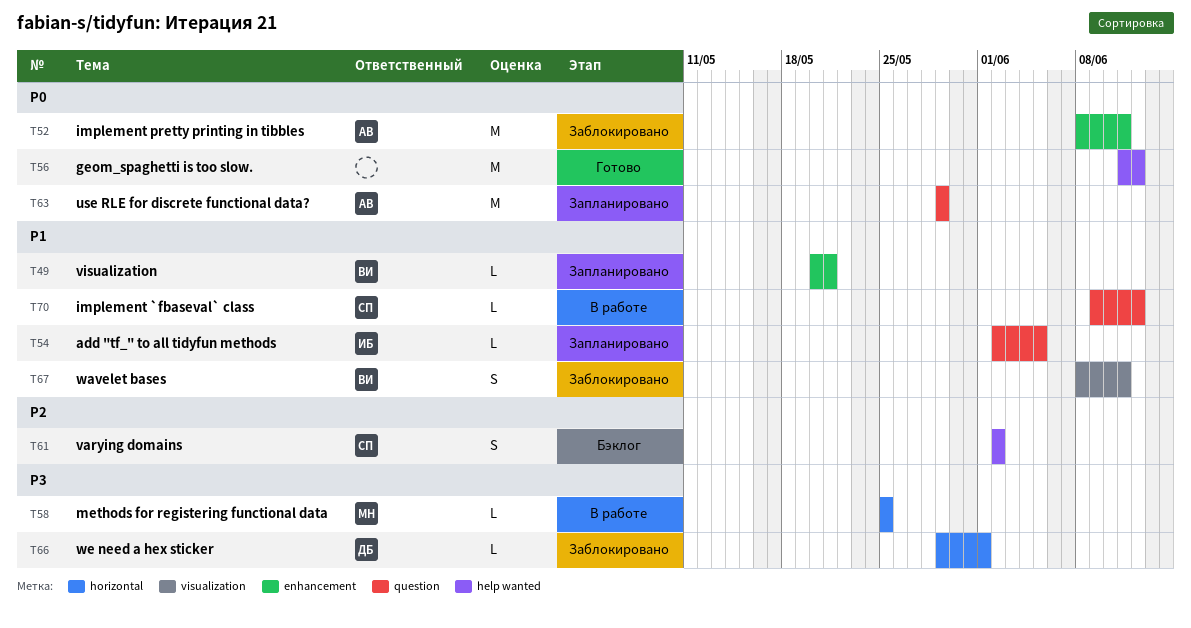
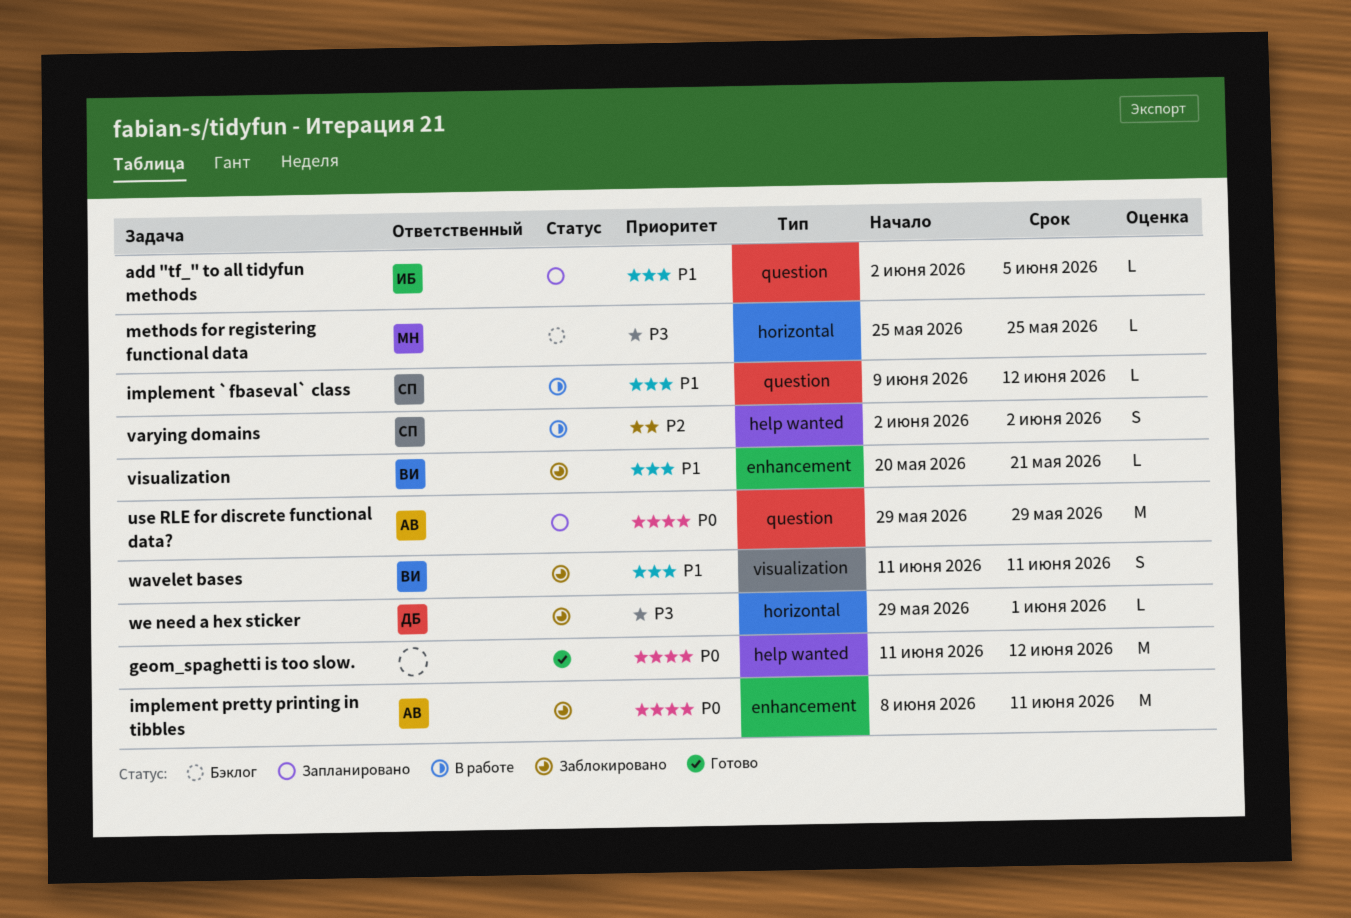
methods for registering functional data, status: В работе -> Бэклог
varying domains, status: Бэклог -> В работе
visualization, status: Запланировано -> Заблокировано
wavelet bases, start: Jun 8 -> Jun 11

